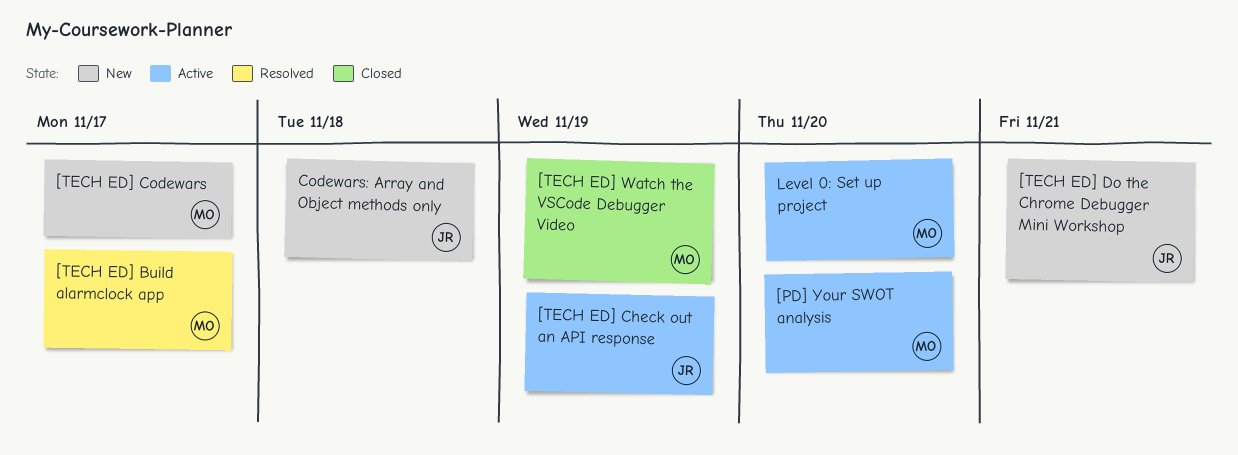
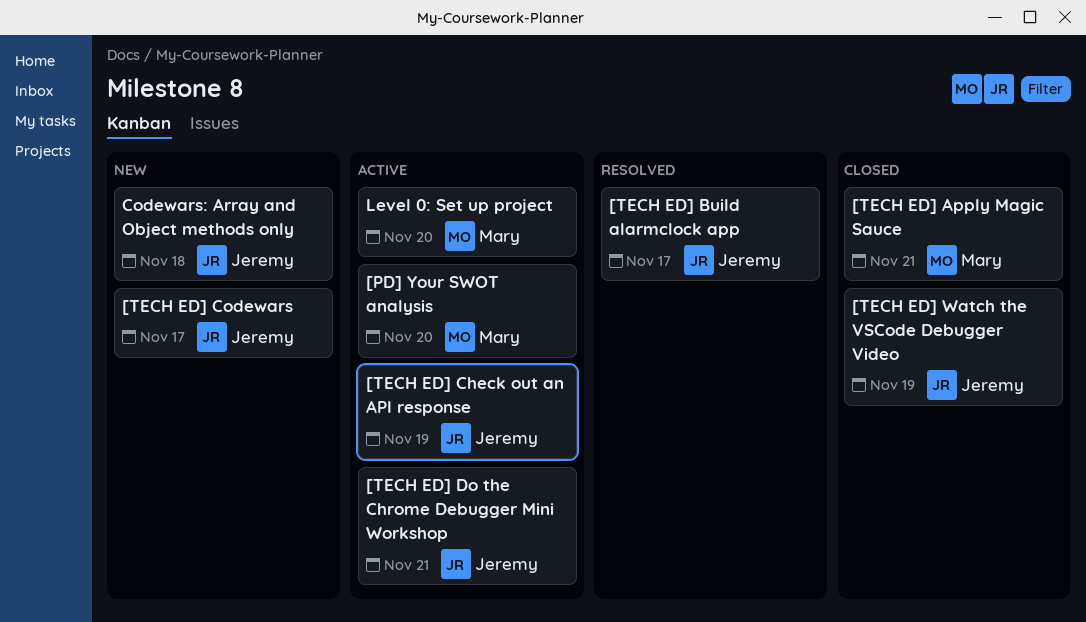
[TECH ED] Apply Magic Sauce: none -> present
[TECH ED] Build alarmclock app, owner: Mary -> Jeremy
[TECH ED] Codewars, owner: Mary -> Jeremy
[TECH ED] Do the Chrome Debugger Mini Workshop, status: New -> Active
[TECH ED] Watch the VSCode Debugger Video, owner: Mary -> Jeremy

